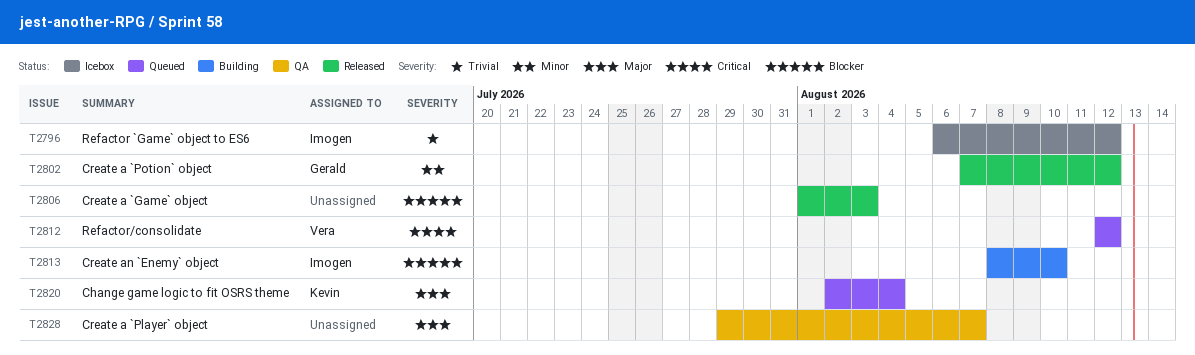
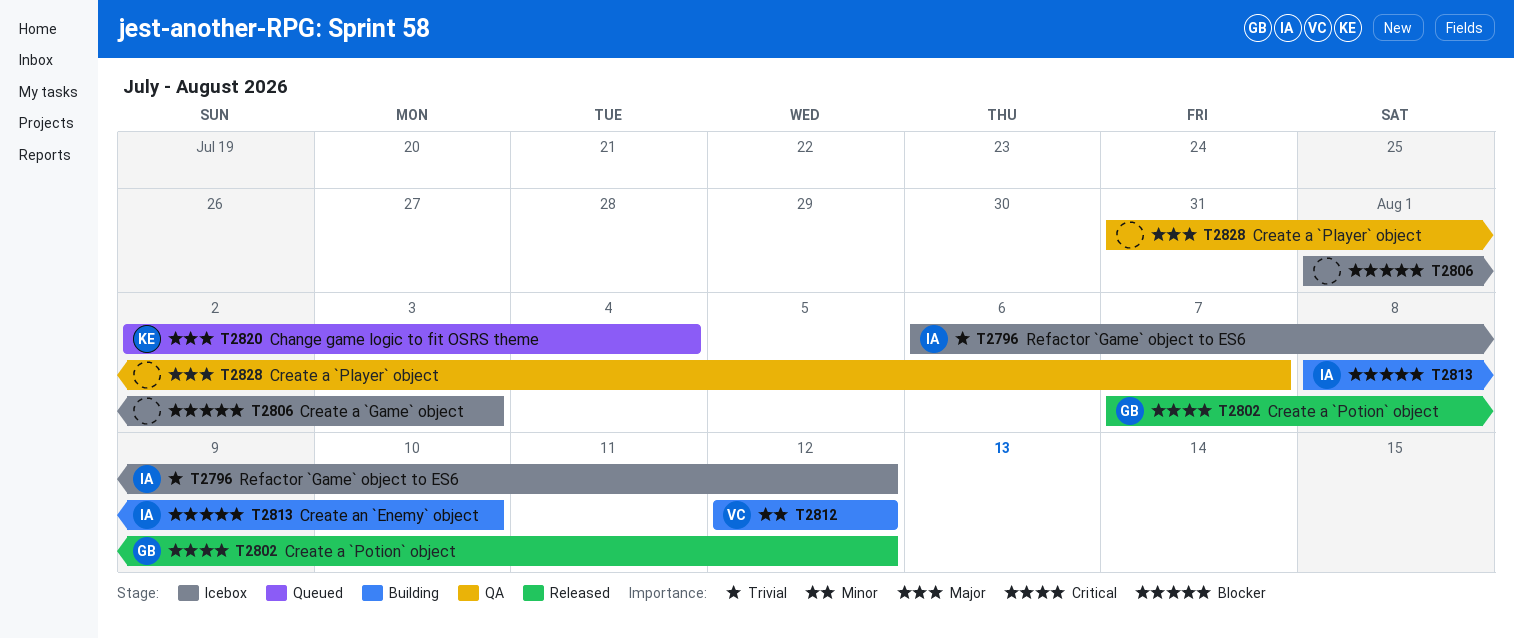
T2802, priority: Minor -> Critical
T2806, status: Released -> Icebox
T2812, status: Queued -> Building
T2812, priority: Critical -> Minor
T2828, start: Jul 29 -> Jul 31

